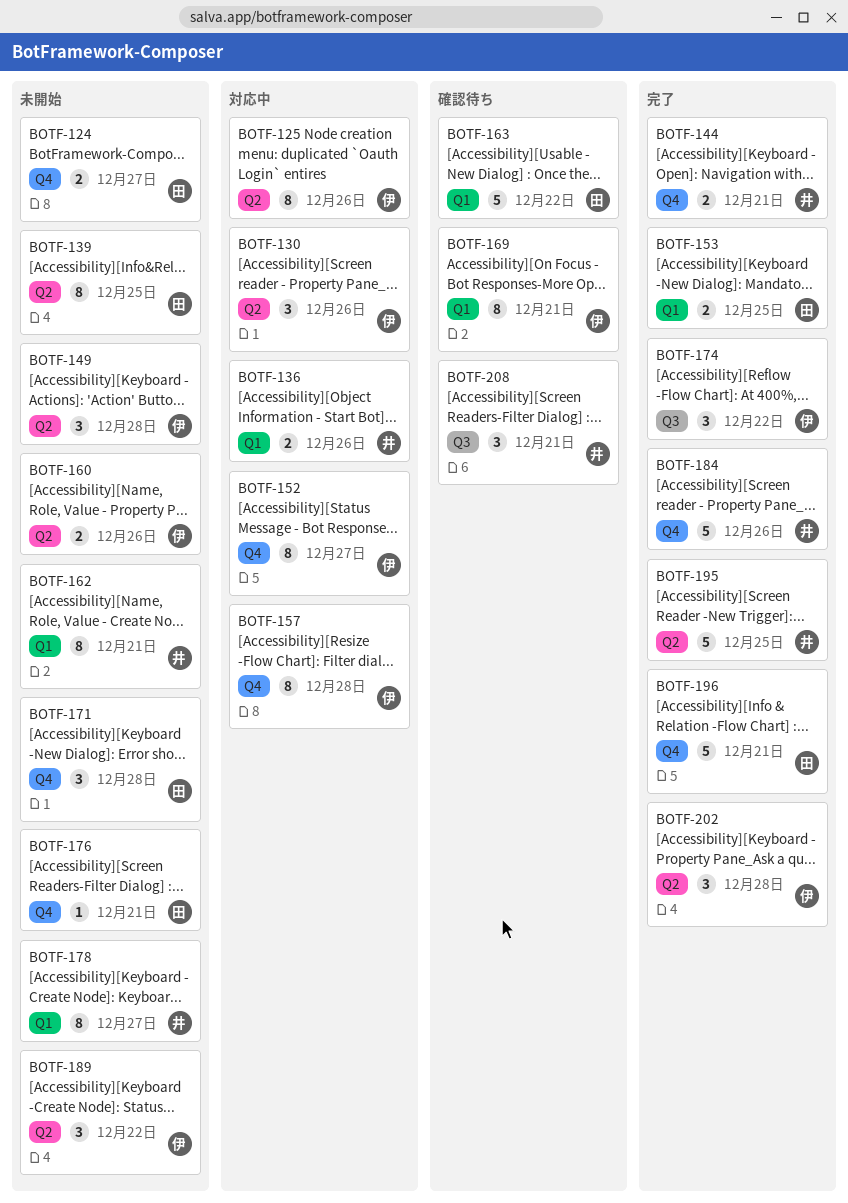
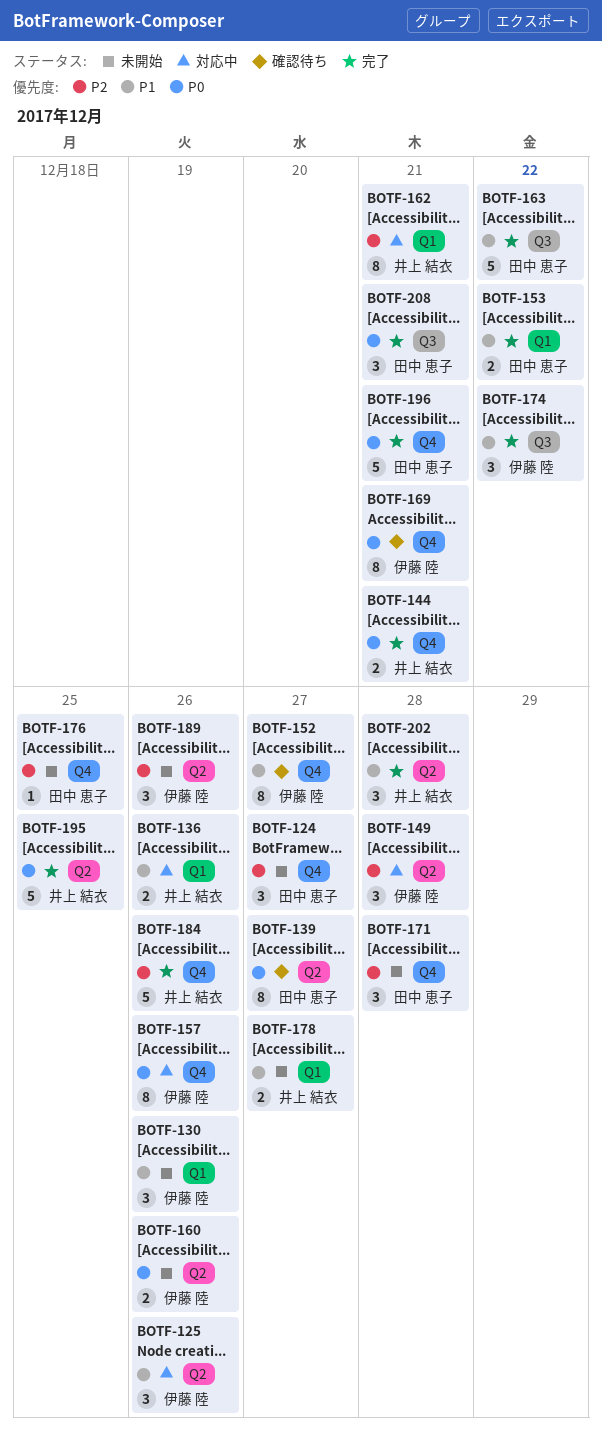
BOTF-124, estimate: 2 -> 3
BOTF-125, estimate: 8 -> 3
BOTF-130, status: 対応中 -> 未開始
BOTF-130, label: Q2 -> Q1
BOTF-139, status: 未開始 -> 確認待ち
BOTF-139, due: Dec 25 -> Dec 27
BOTF-149, status: 未開始 -> 対応中
BOTF-152, status: 対応中 -> 確認待ち
BOTF-153, due: Dec 25 -> Dec 22
BOTF-157, due: Dec 28 -> Dec 26
BOTF-162, status: 未開始 -> 対応中
BOTF-163, status: 確認待ち -> 完了
BOTF-163, label: Q1 -> Q3
BOTF-169, label: Q1 -> Q4
BOTF-176, due: Dec 21 -> Dec 25
BOTF-178, estimate: 8 -> 2
BOTF-189, due: Dec 22 -> Dec 26
BOTF-202, owner: 伊藤 陸 -> 井上 結衣
BOTF-208, status: 確認待ち -> 完了
BOTF-208, owner: 井上 結衣 -> 田中 恵子

